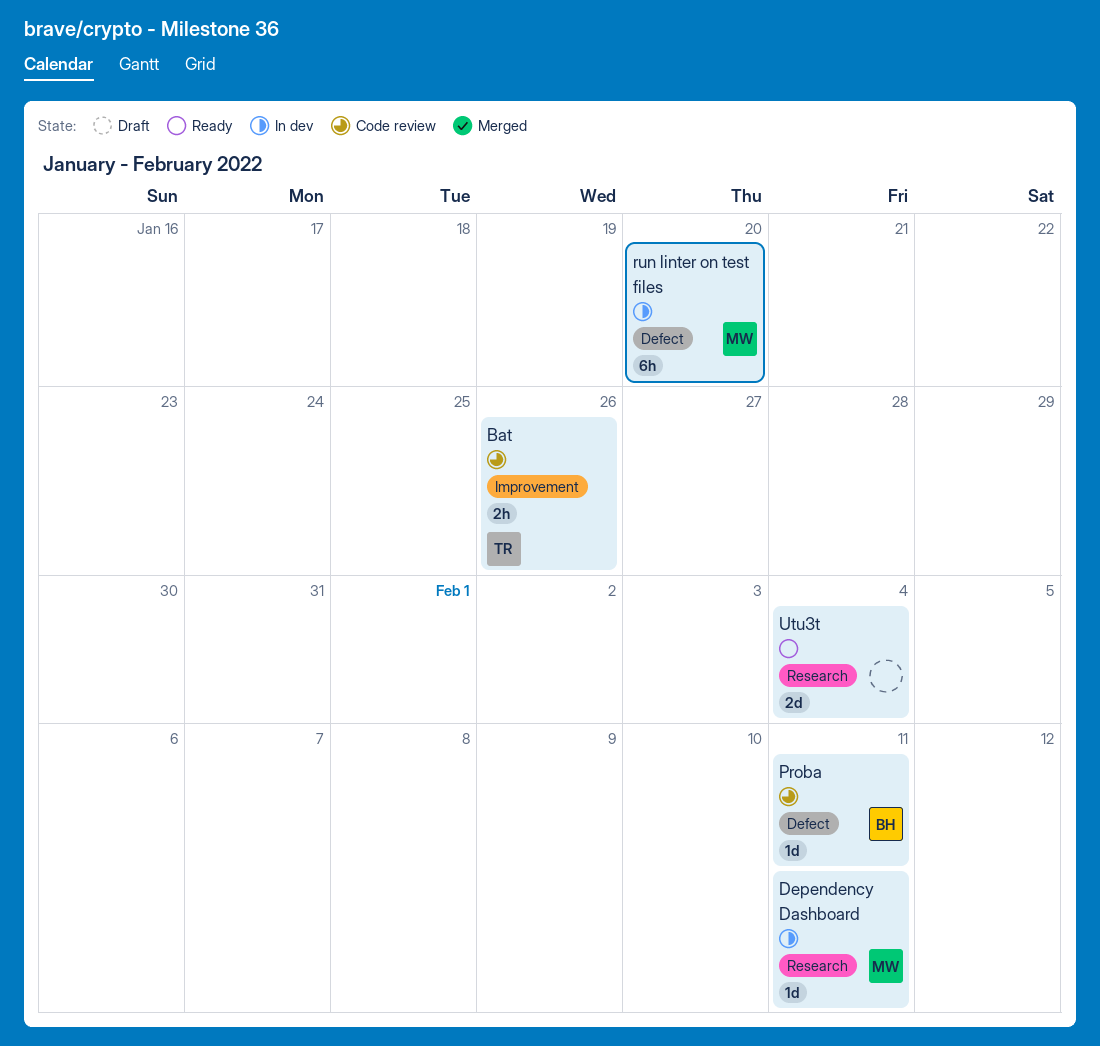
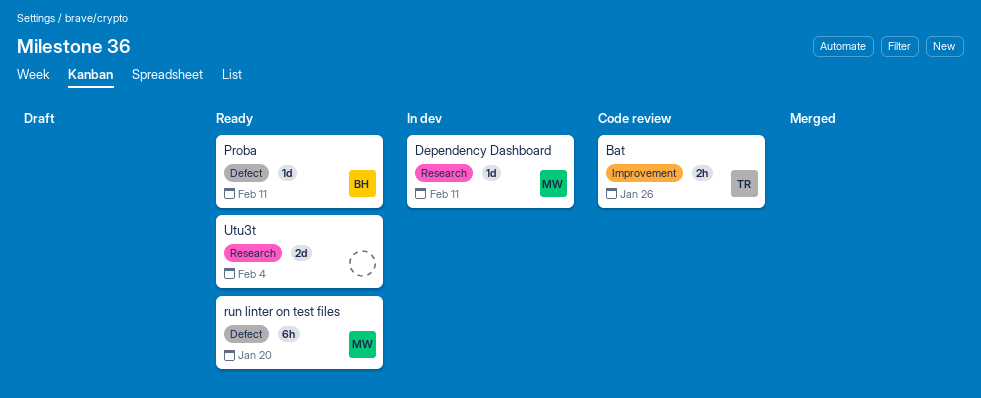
Proba, status: Code review -> Ready
run linter on test files, status: In dev -> Ready

